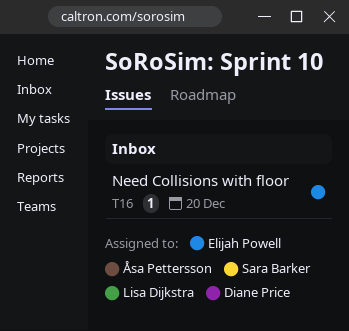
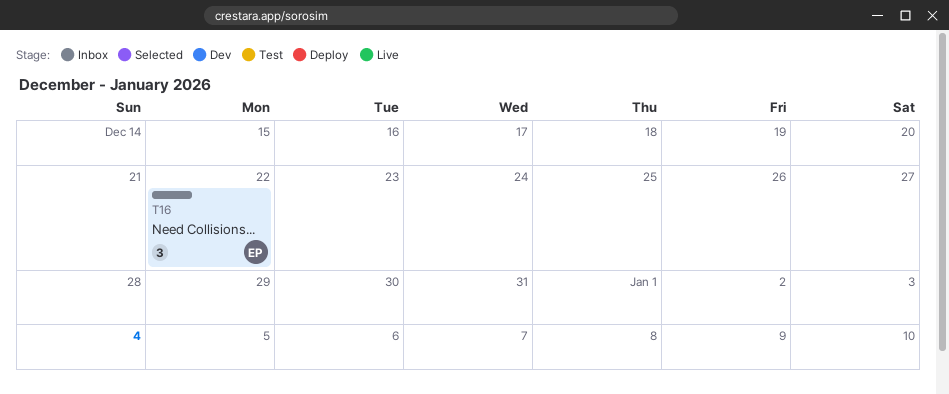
T16, estimate: 1 -> 3
T16, due: Dec 20 -> Dec 22

